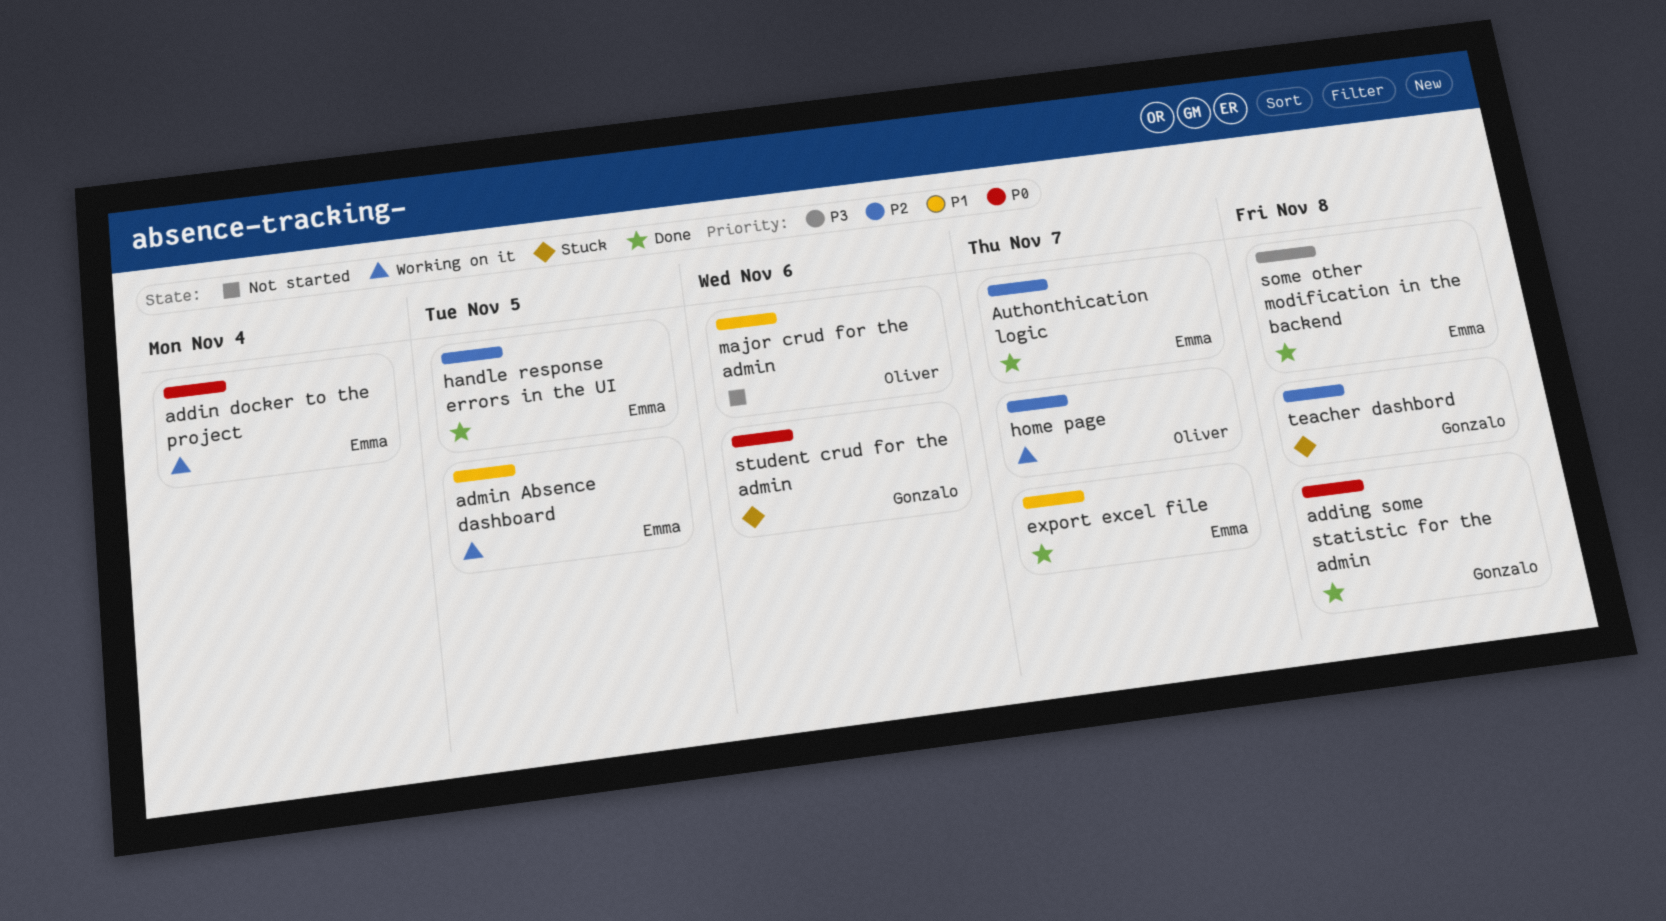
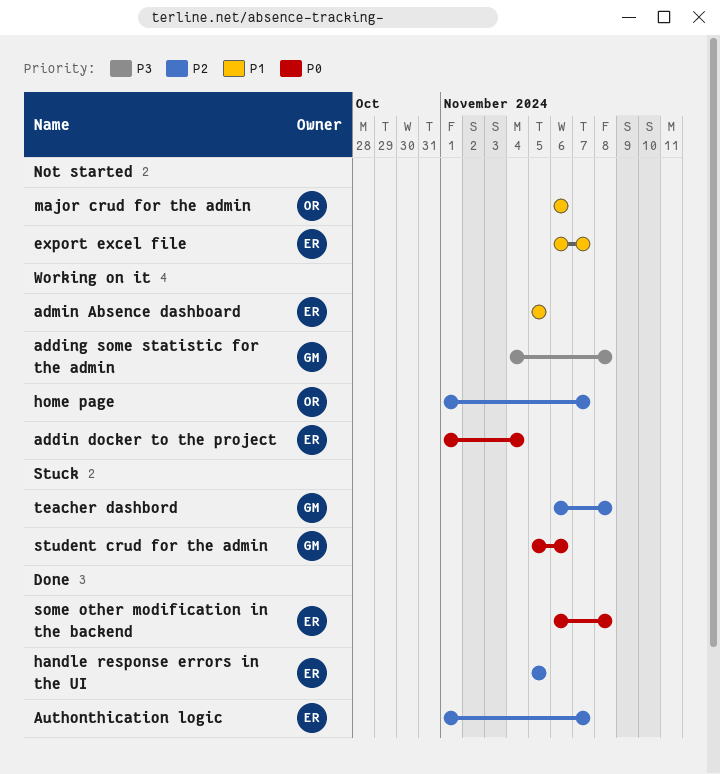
adding some statistic for the admin, status: Done -> Working on it
adding some statistic for the admin, priority: P0 -> P3
export excel file, status: Done -> Not started
some other modification in the backend, priority: P3 -> P0

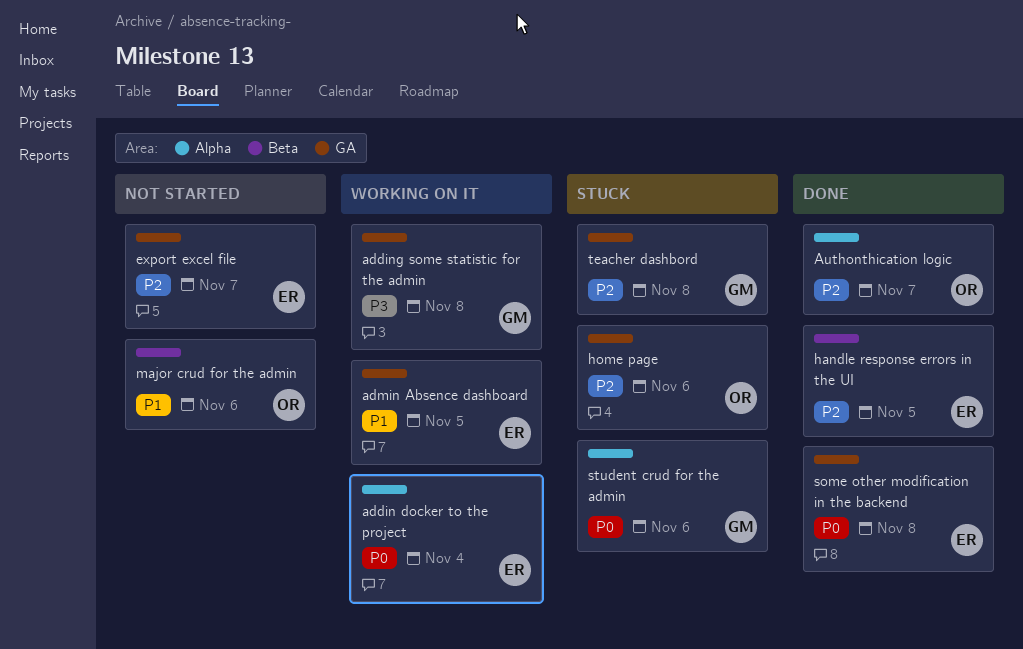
Authonthication logic, owner: ER -> OR
export excel file, priority: P1 -> P2
home page, status: Working on it -> Stuck
home page, due: Nov 7 -> Nov 6

